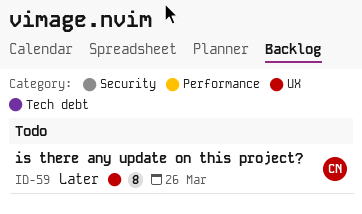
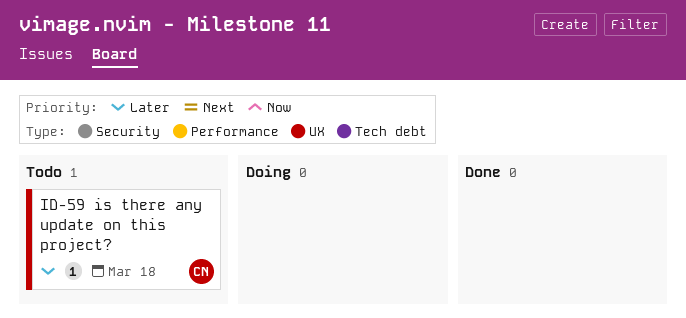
ID-59, estimate: 8 -> 1
ID-59, due: Mar 26 -> Mar 18

